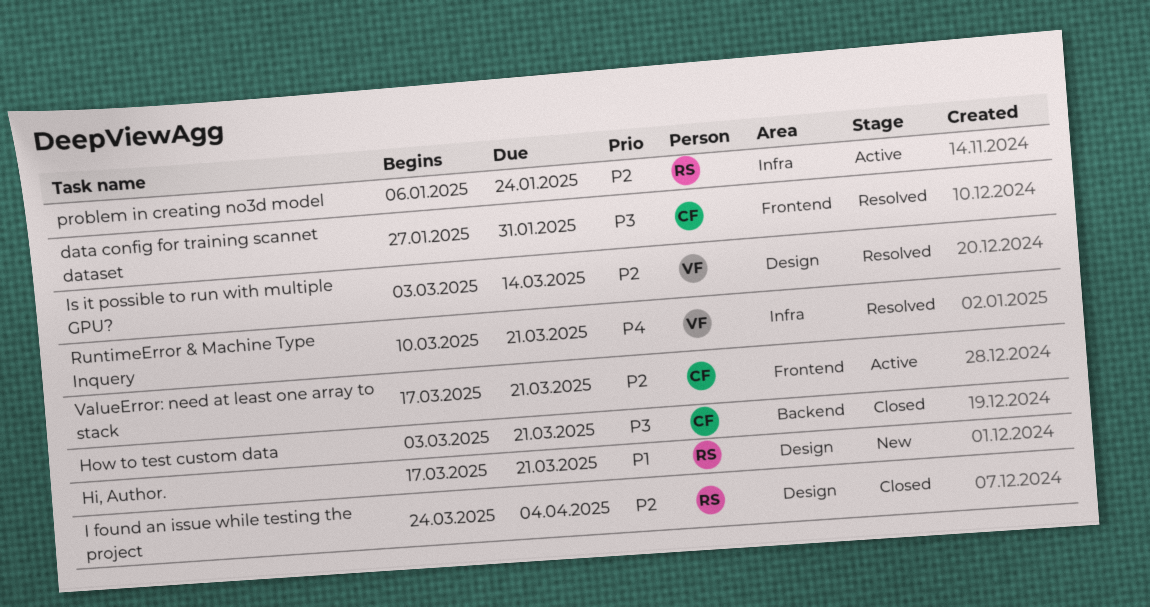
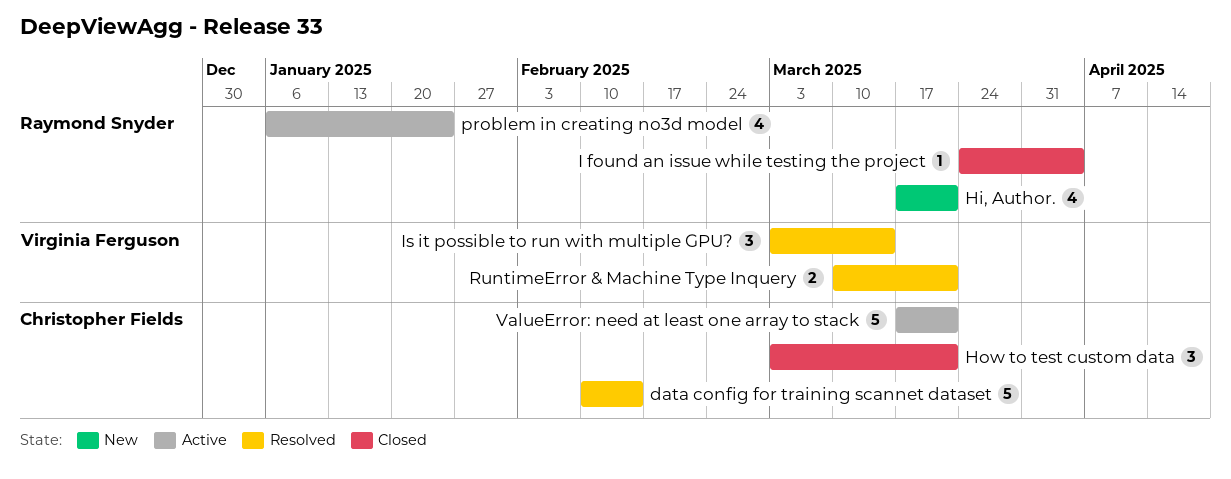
data config for training scannet dataset, start: Jan 27 -> Feb 10
data config for training scannet dataset, due: Jan 31 -> Feb 14

